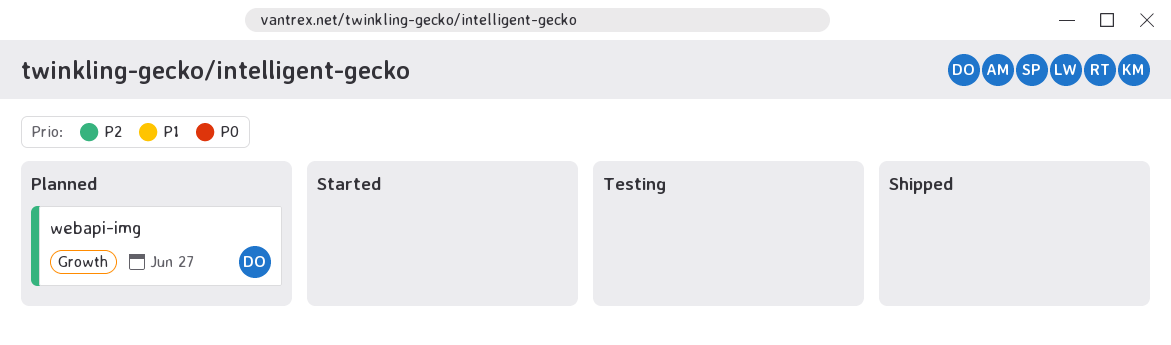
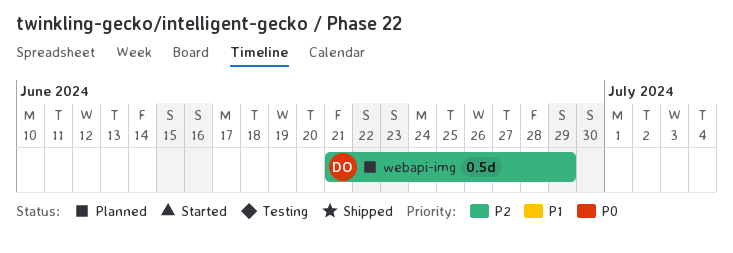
webapi-img, due: Jun 27 -> Jun 29

